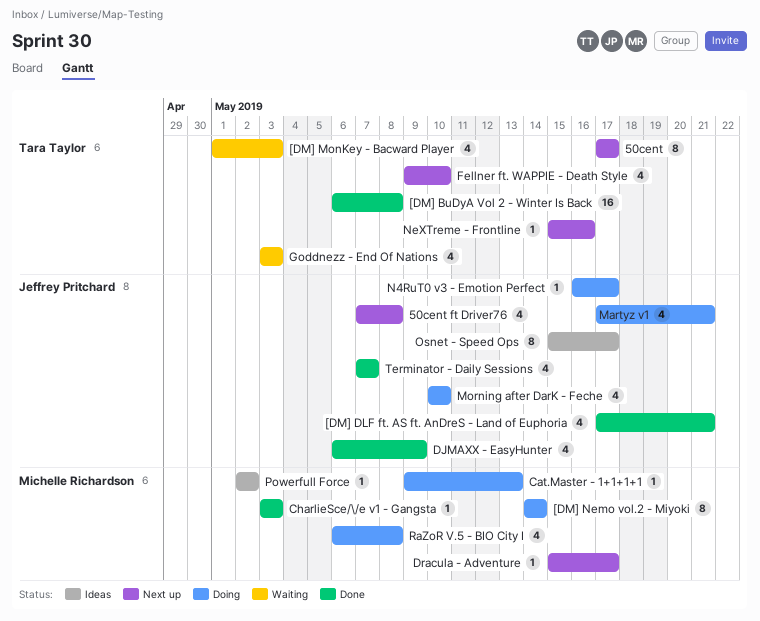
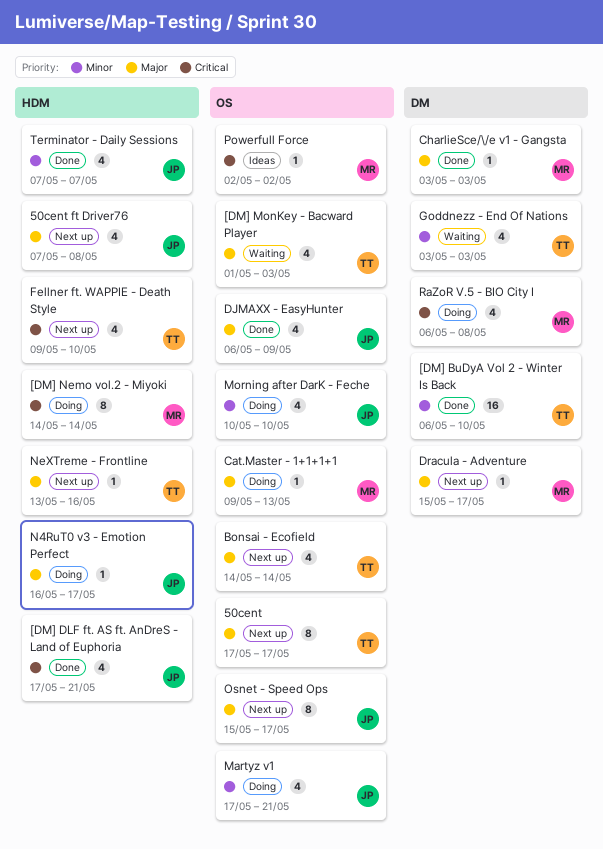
[DM] BuDyA Vol 2 - Winter Is Back, due: May 8 -> May 10
Bonsai - Ecofield: none -> present
NeXTreme - Frontline, start: May 15 -> May 13
Osnet - Speed Ops, status: Ideas -> Next up

